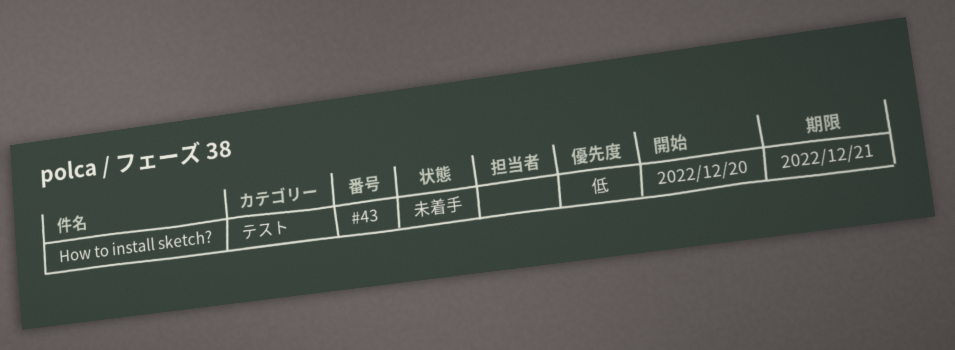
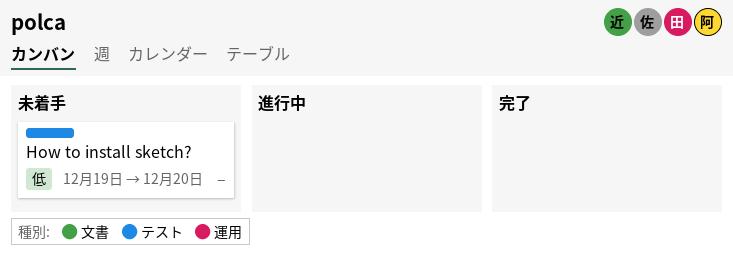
How to install sketch?, start: Dec 20 -> Dec 19
How to install sketch?, due: Dec 21 -> Dec 20

